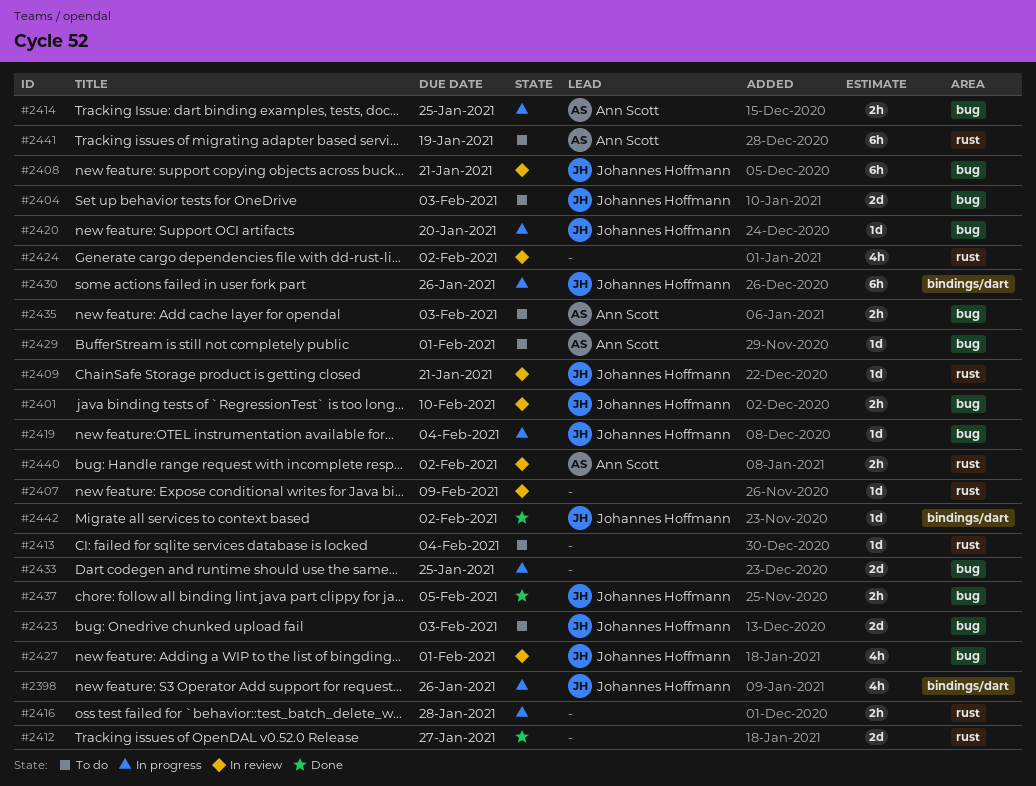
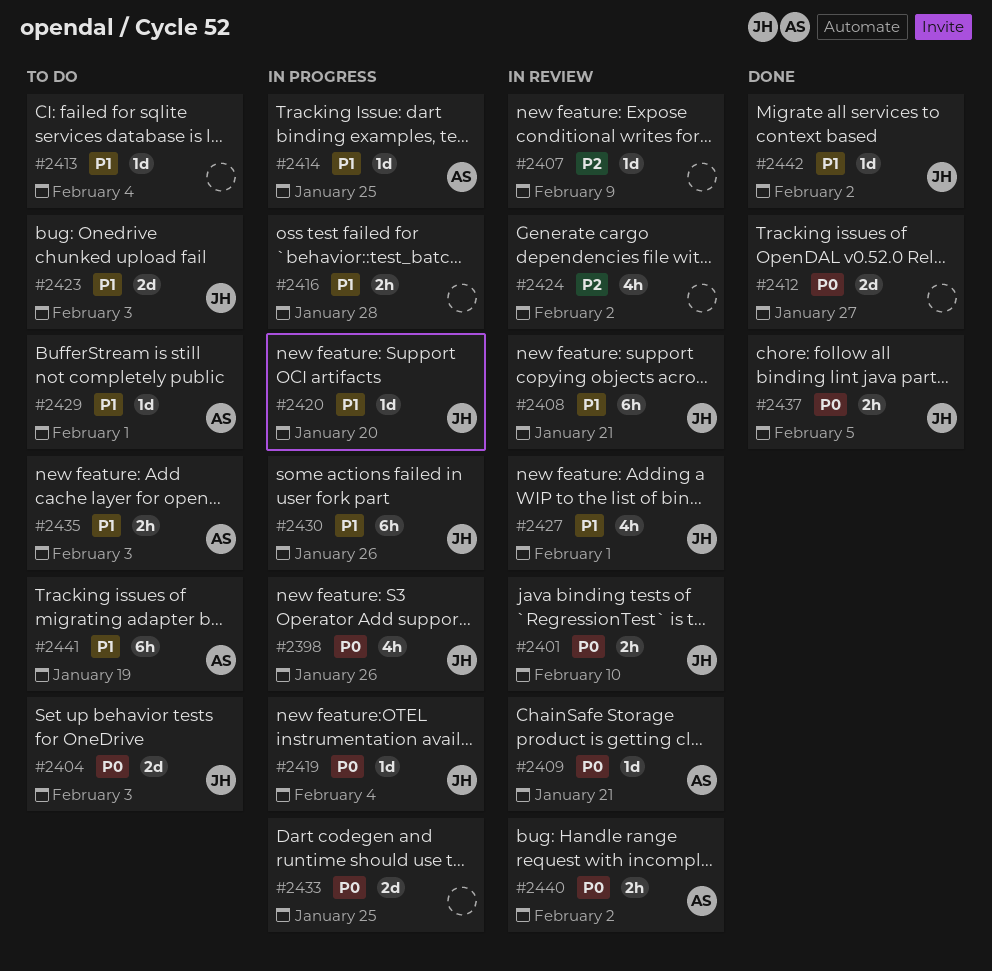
#2409, owner: Johannes Hoffmann -> Ann Scott
#2414, estimate: 2h -> 1d

